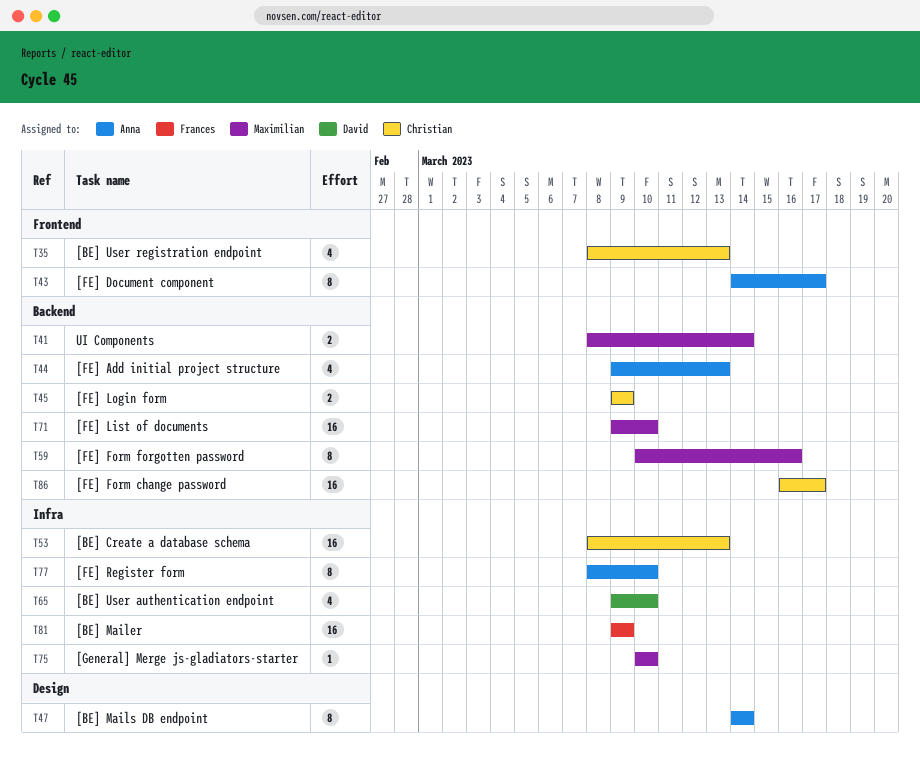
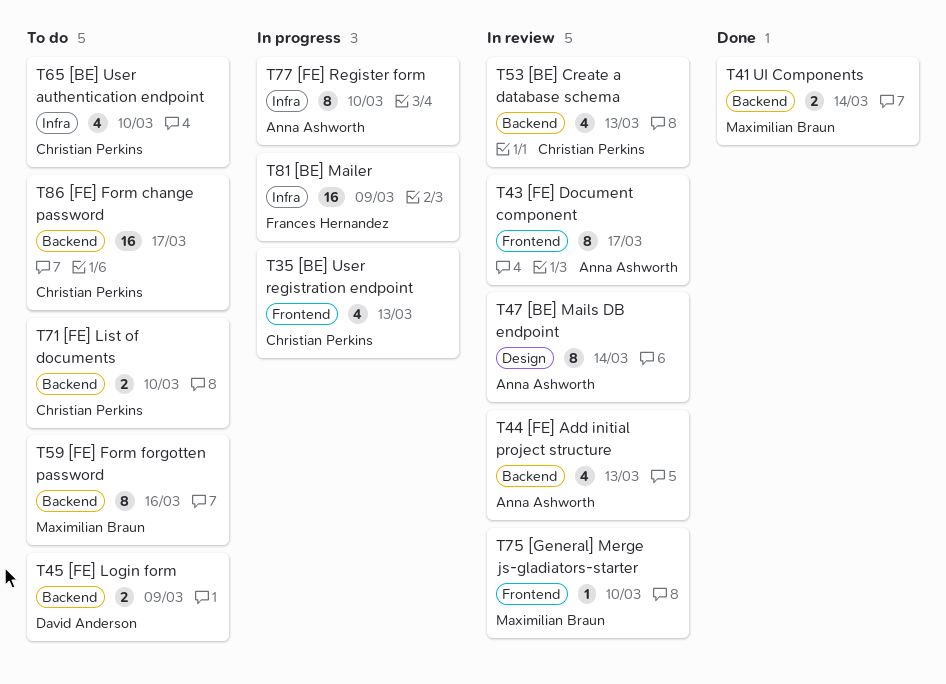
T45, owner: Christian Perkins -> David Anderson
T53, label: Infra -> Backend
T53, estimate: 16 -> 4
T65, owner: David Anderson -> Christian Perkins
T71, owner: Maximilian Braun -> Christian Perkins
T71, estimate: 16 -> 2
T75, label: Infra -> Frontend

